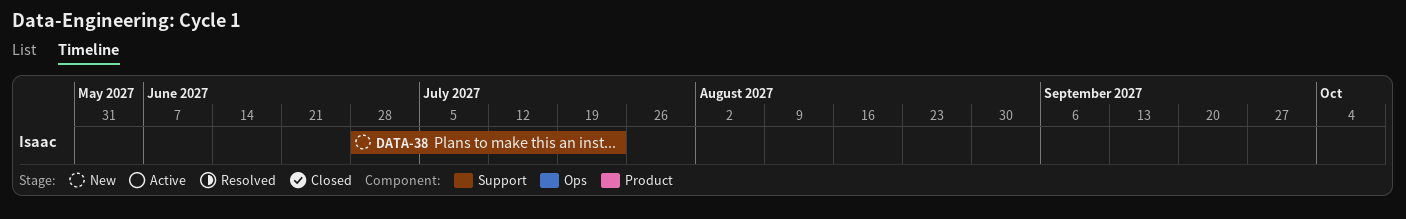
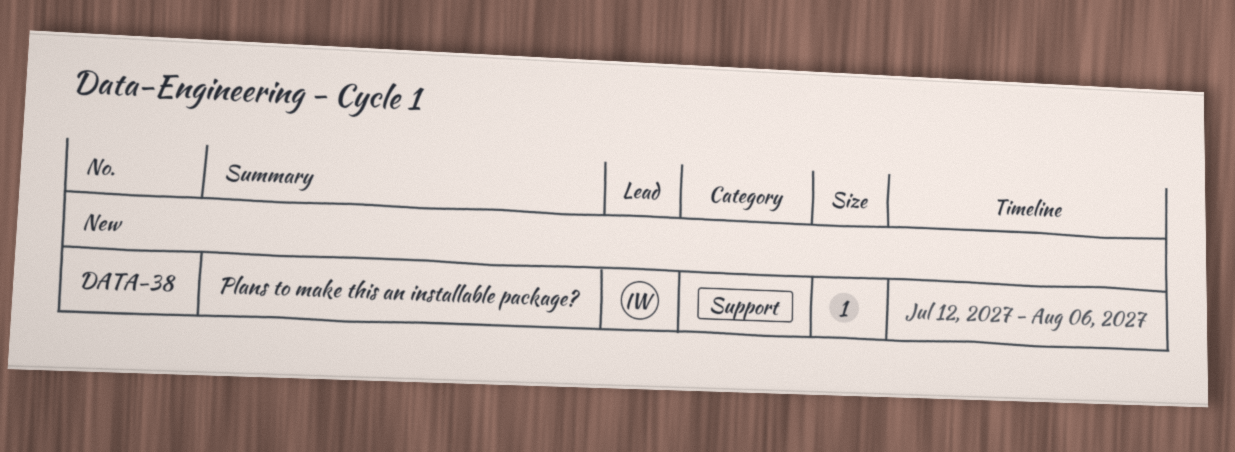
DATA-38, start: Jun 28 -> Jul 12
DATA-38, due: Jul 23 -> Aug 6

